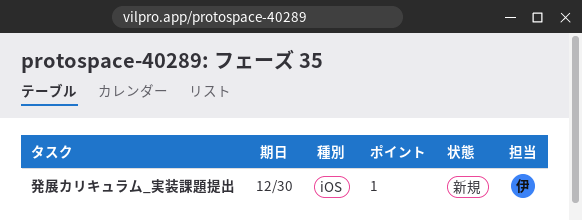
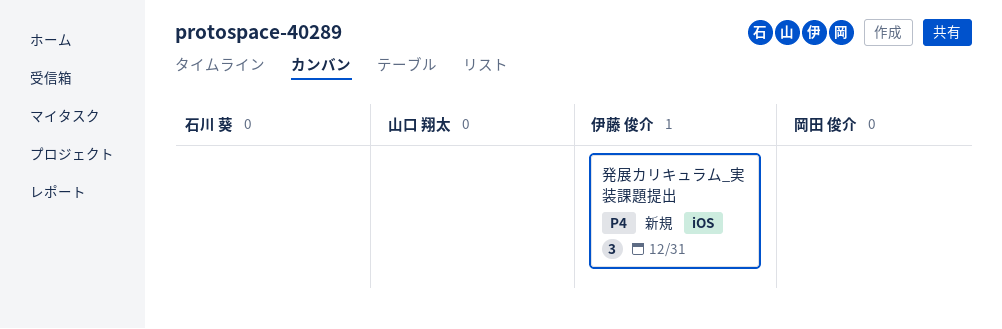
発展カリキュラム_実装課題提出, estimate: 1 -> 3
発展カリキュラム_実装課題提出, due: Dec 30 -> Dec 31

